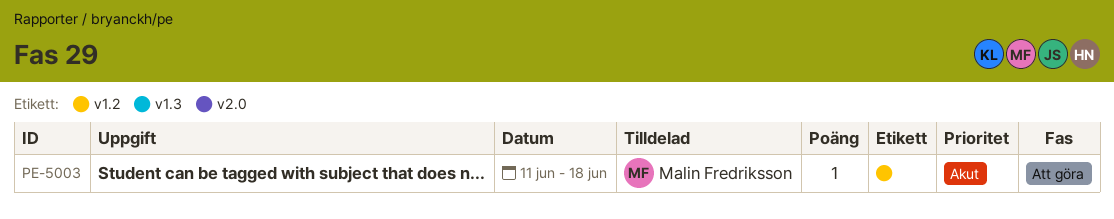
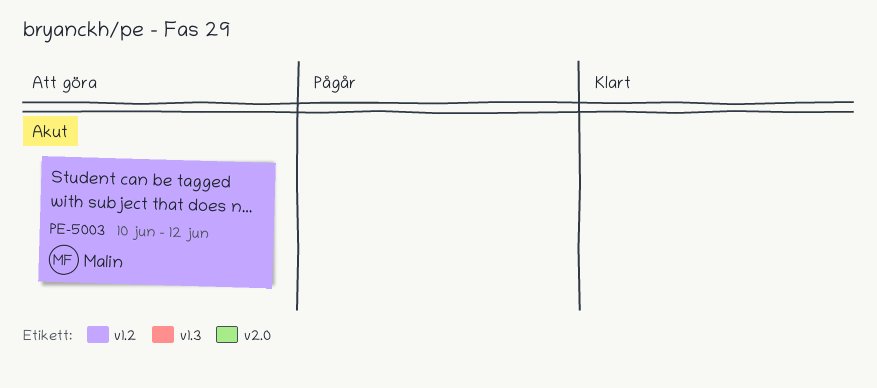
PE-5003, start: Jun 11 -> Jun 10
PE-5003, due: Jun 18 -> Jun 12

